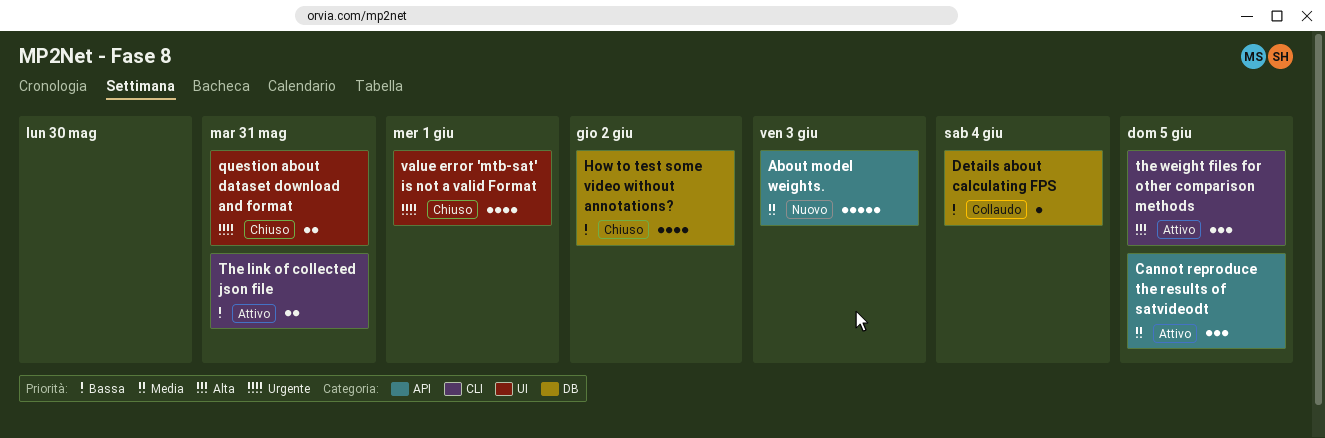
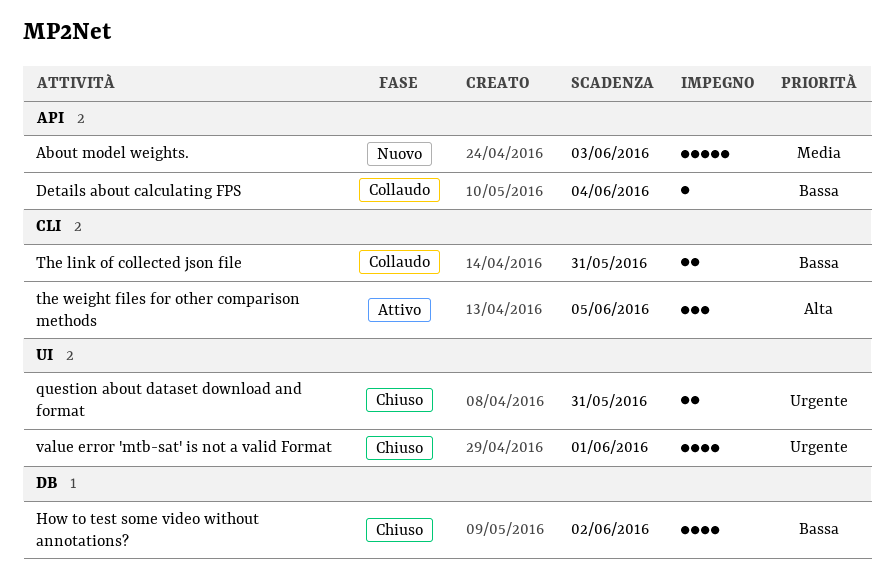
Cannot reproduce the results of satvideodt: present -> none
Details about calculating FPS, label: DB -> API
The link of collected json file, status: Attivo -> Collaudo

